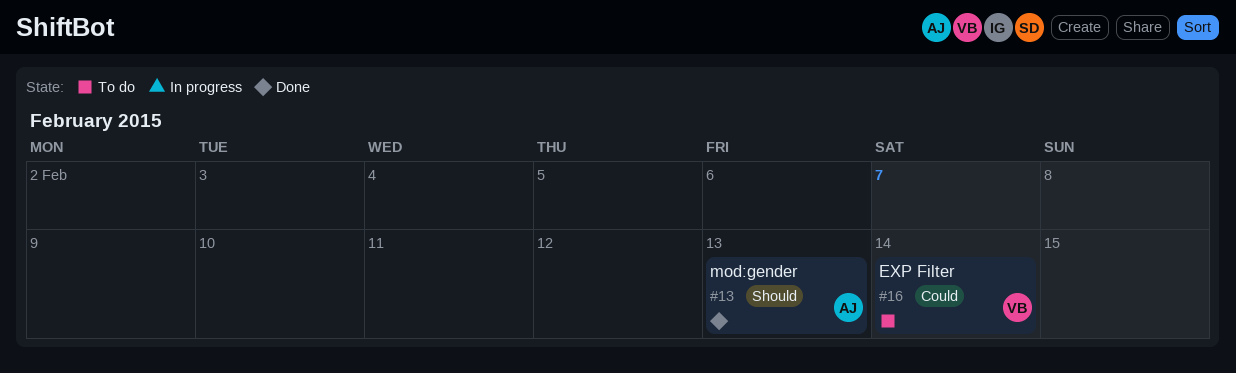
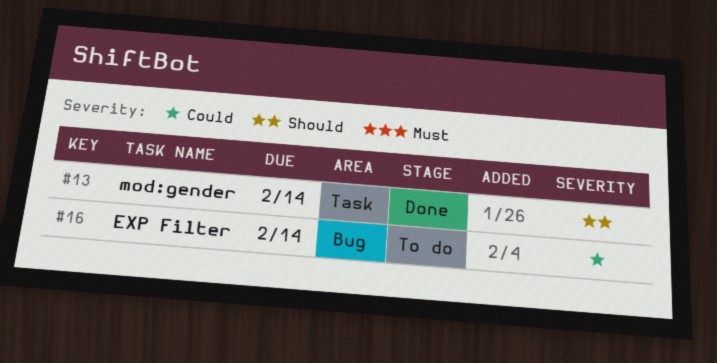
#13, due: Feb 13 -> Feb 14

